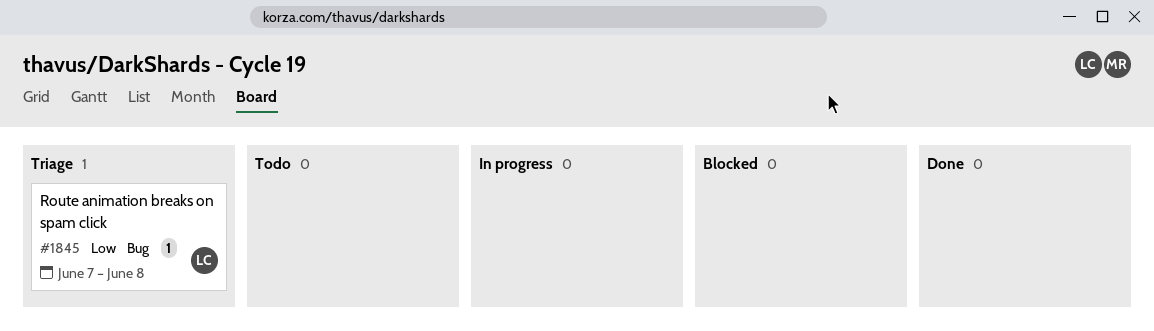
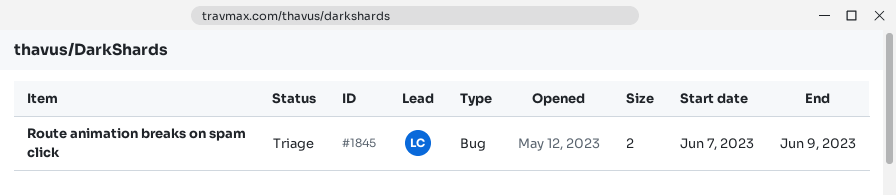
#1845, estimate: 1 -> 2
#1845, due: Jun 8 -> Jun 9

